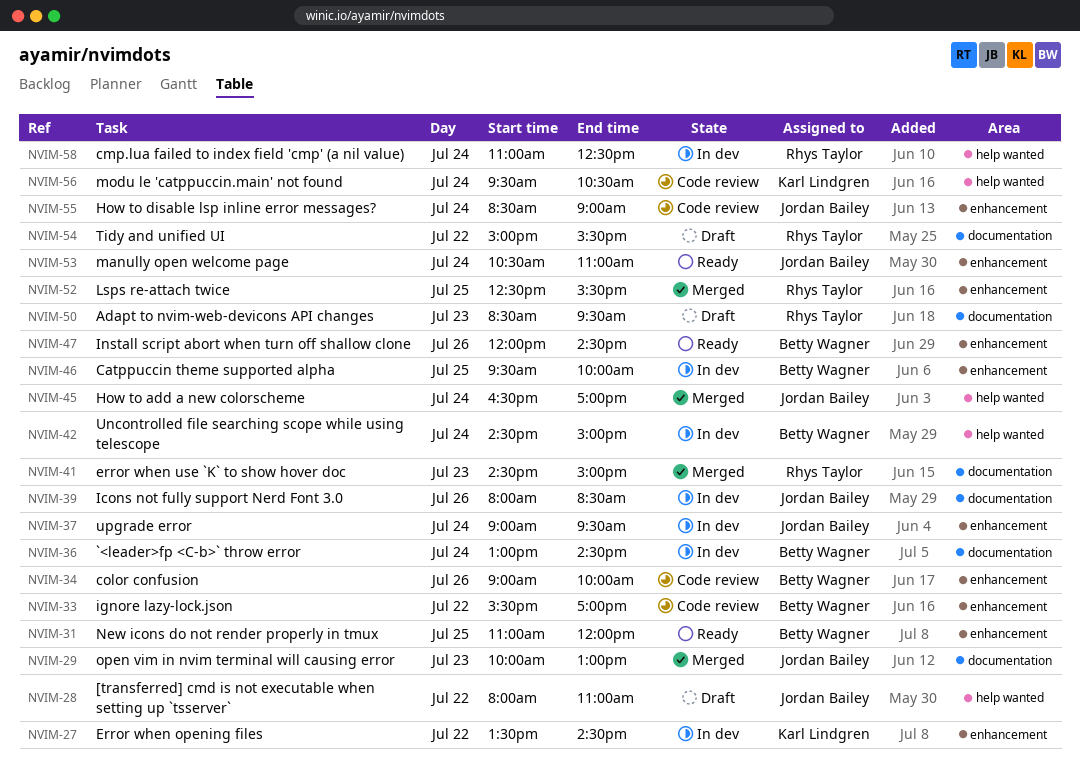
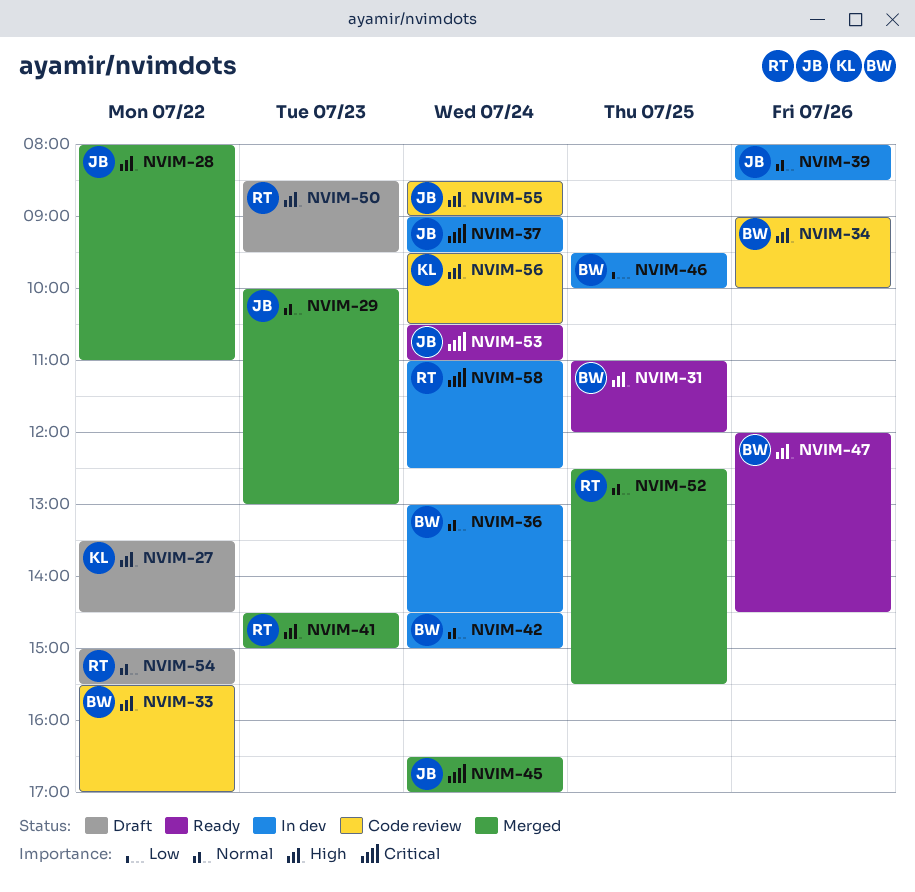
NVIM-27, status: In dev -> Draft
NVIM-28, status: Draft -> Merged

